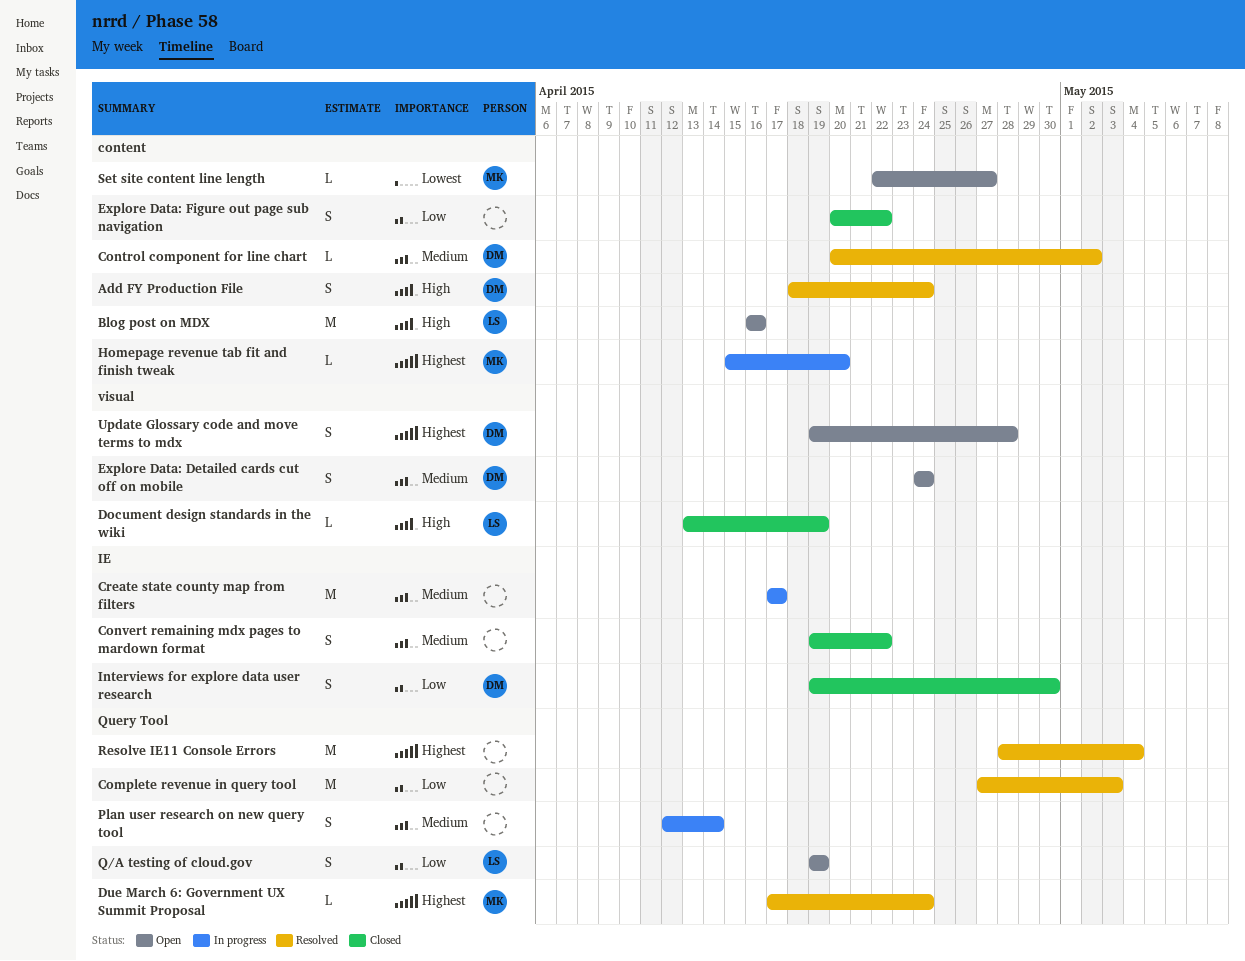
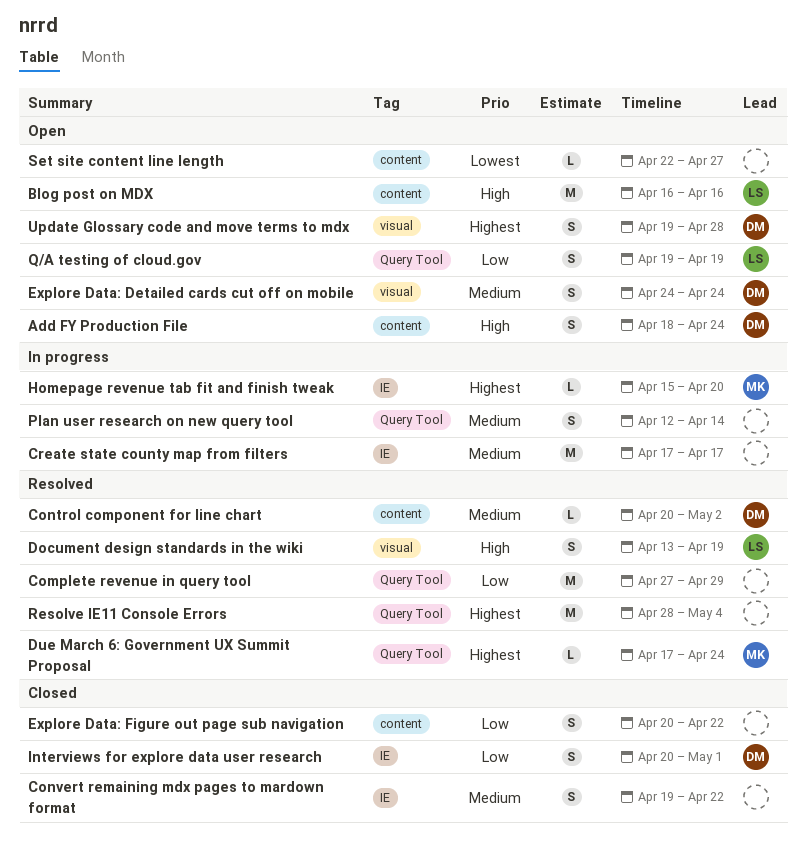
Add FY Production File, status: Resolved -> Open
Complete revenue in query tool, due: May 3 -> Apr 29
Document design standards in the wiki, status: Closed -> Resolved
Document design standards in the wiki, estimate: L -> S
Homepage revenue tab fit and finish tweak, label: content -> IE
Interviews for explore data user research, start: Apr 19 -> Apr 20
Interviews for explore data user research, due: Apr 30 -> May 1
Set site content line length, owner: MK -> none

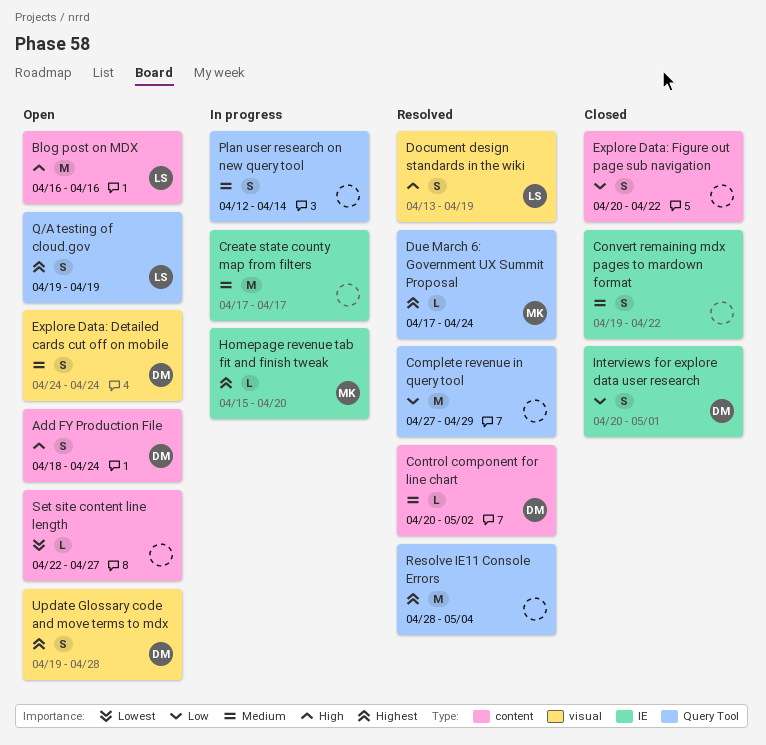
Q/A testing of cloud.gov, priority: Low -> Highest

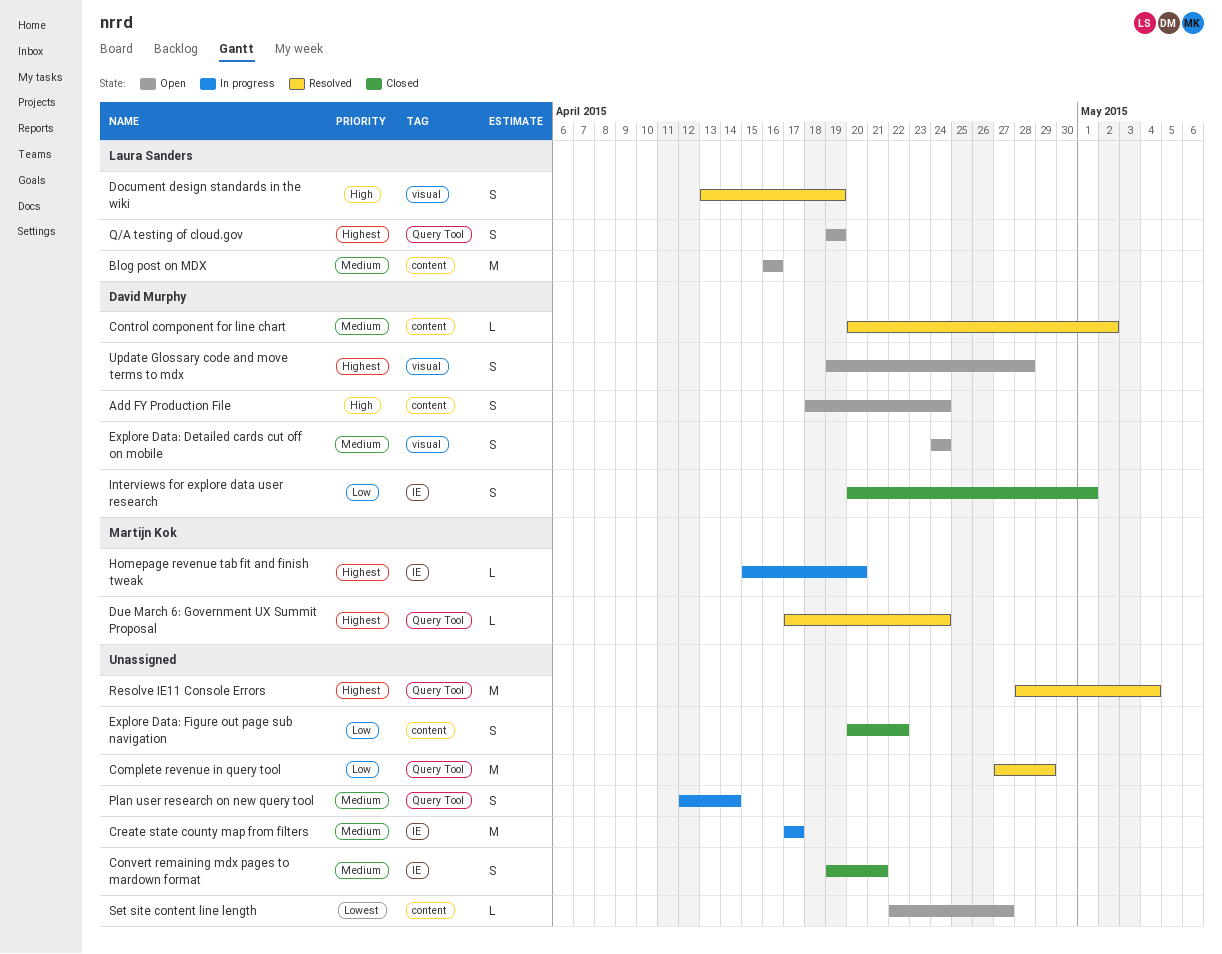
Blog post on MDX, priority: High -> Medium
Convert remaining mdx pages to mardown format, due: Apr 22 -> Apr 21

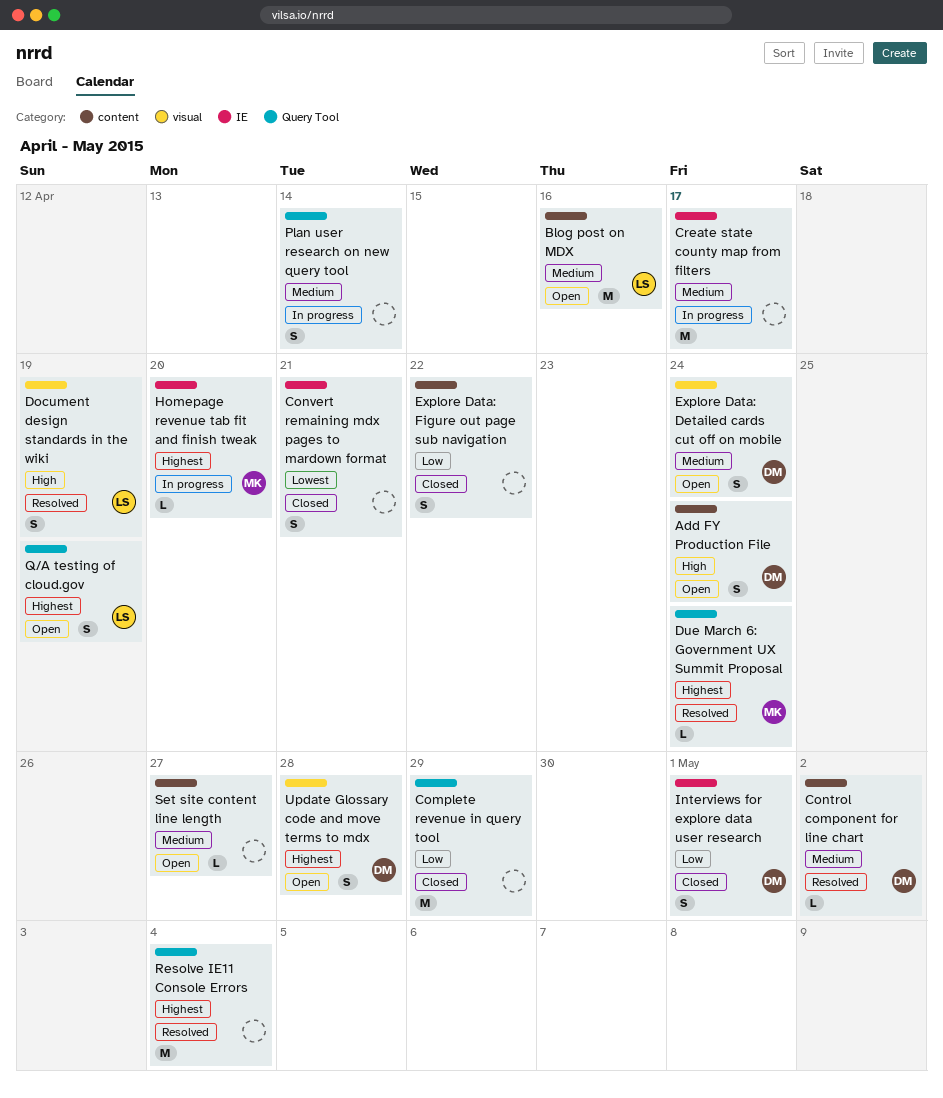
Complete revenue in query tool, status: Resolved -> Closed
Convert remaining mdx pages to mardown format, priority: Medium -> Lowest
Set site content line length, priority: Lowest -> Medium

